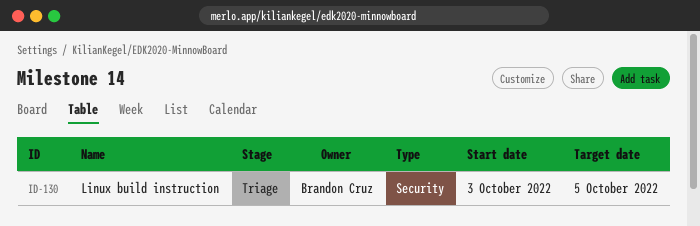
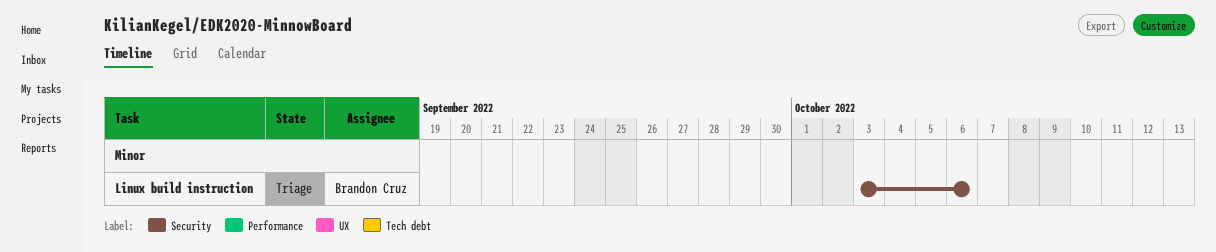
Linux build instruction, due: Oct 5 -> Oct 6

